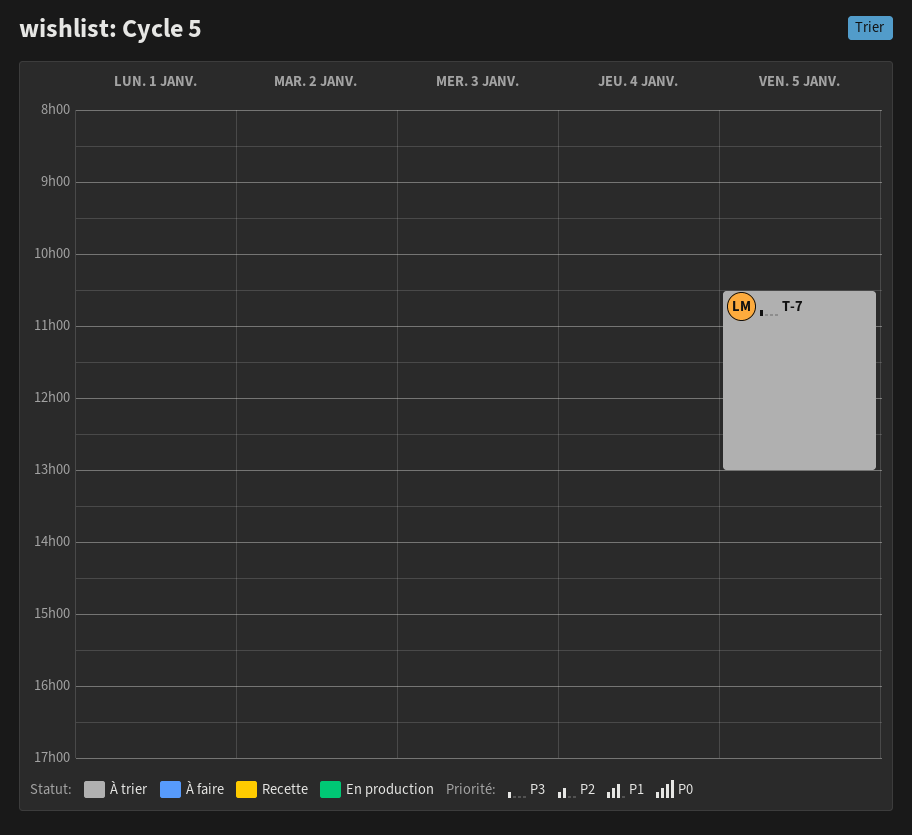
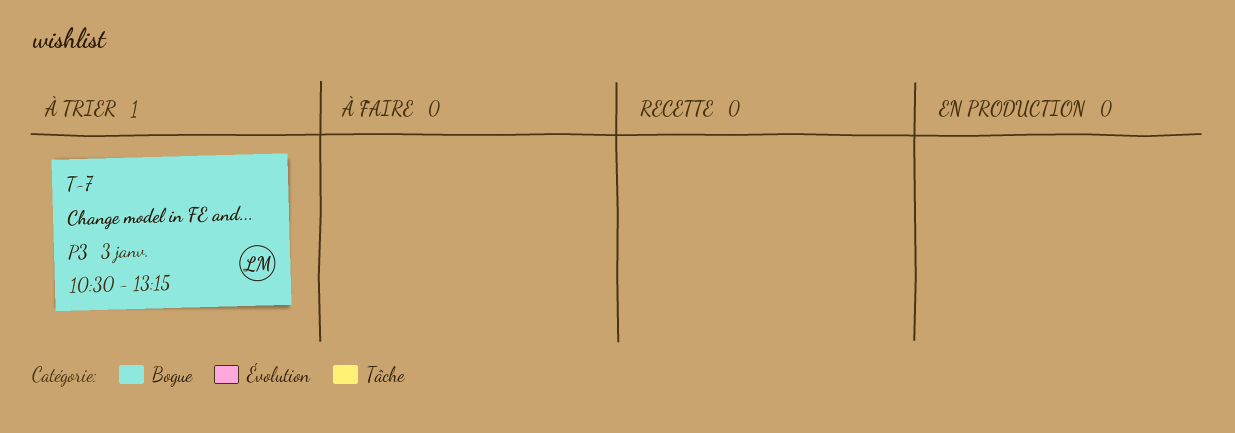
T-7, day: Jan 5 -> Jan 3
T-7, ends: 13:00 -> 13:15

